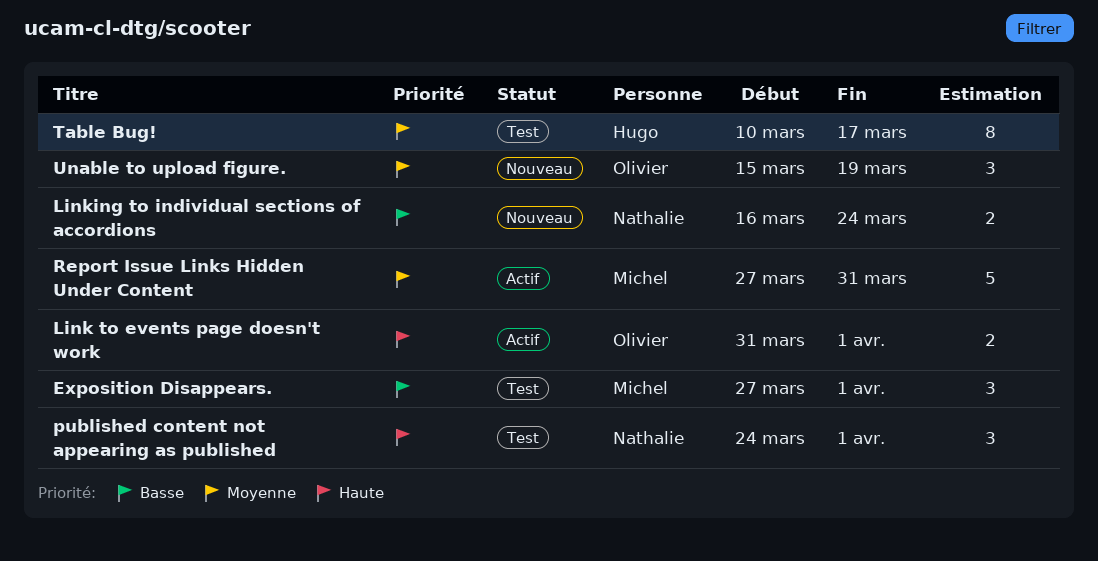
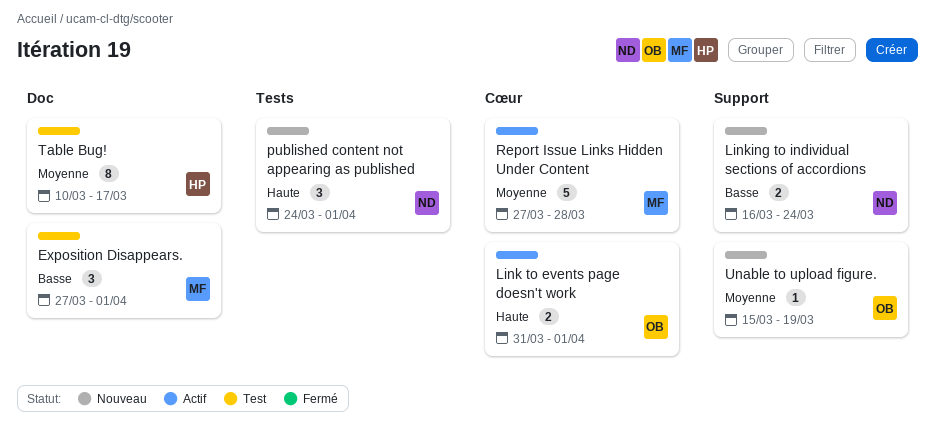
published content not appearing as published, status: Test -> Nouveau
Report Issue Links Hidden Under Content, due: Mar 31 -> Mar 28
Unable to upload figure., estimate: 3 -> 1

